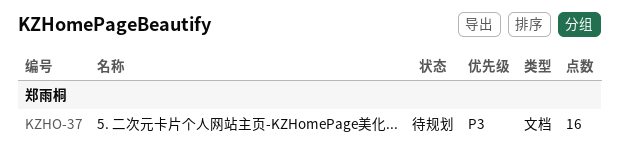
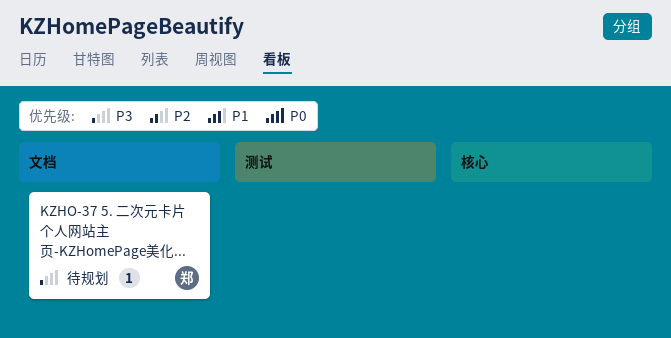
KZHO-37, estimate: 16 -> 1

